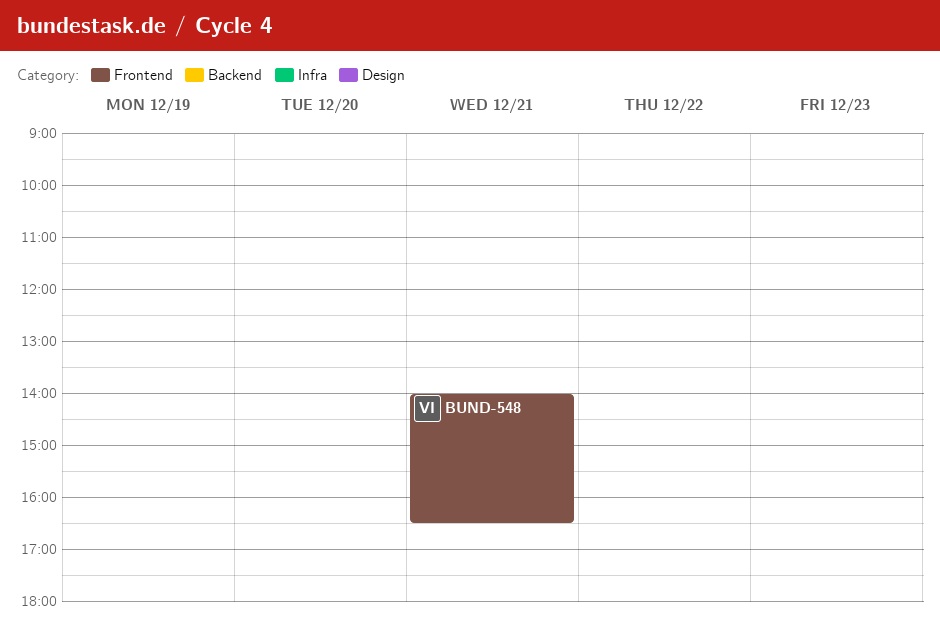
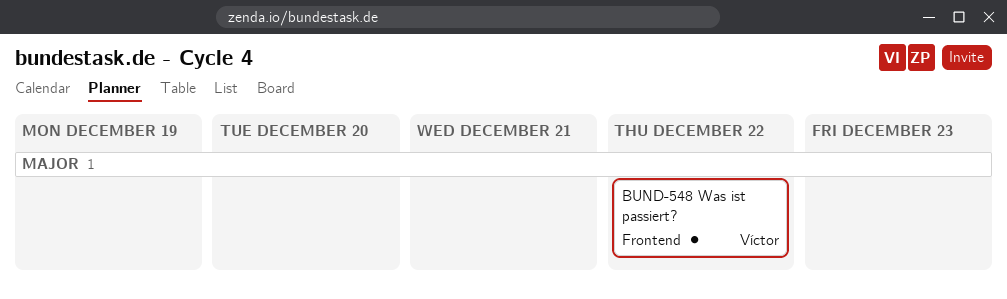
BUND-548, day: Dec 21 -> Dec 22

